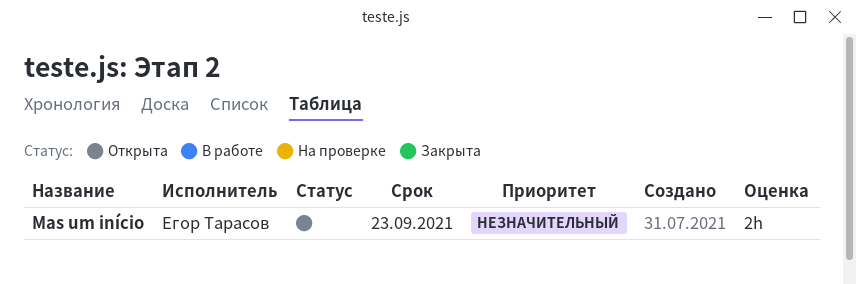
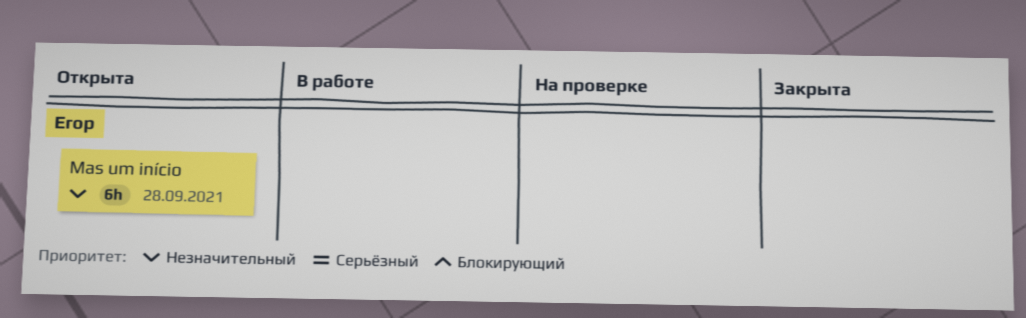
Mas um início, estimate: 2h -> 6h
Mas um início, due: Sep 23 -> Sep 28

